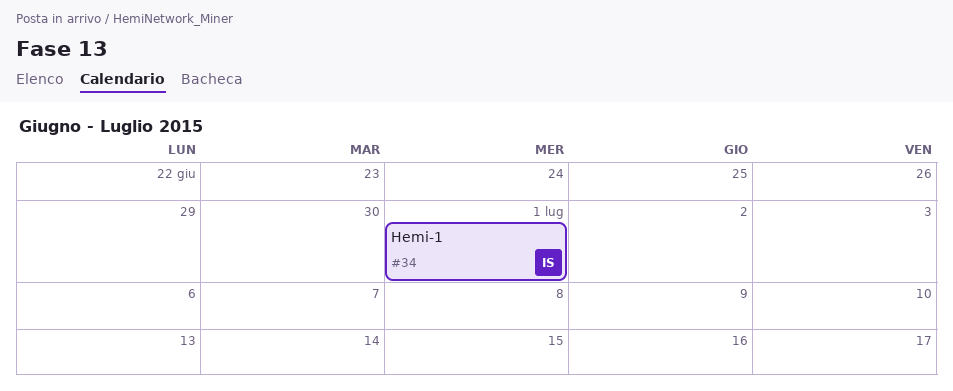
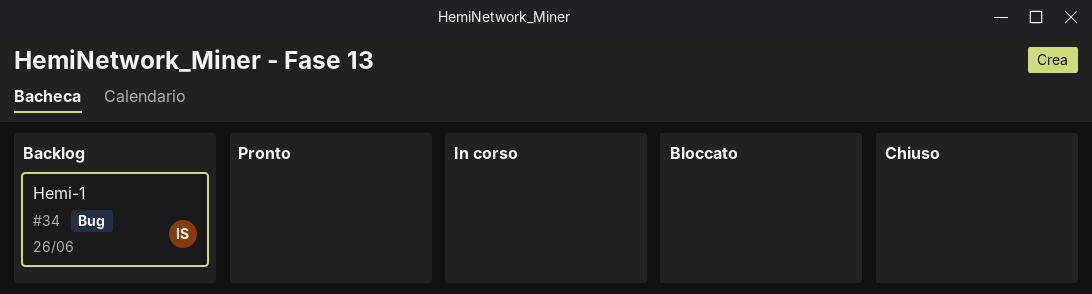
#34, due: Jul 1 -> Jun 26

